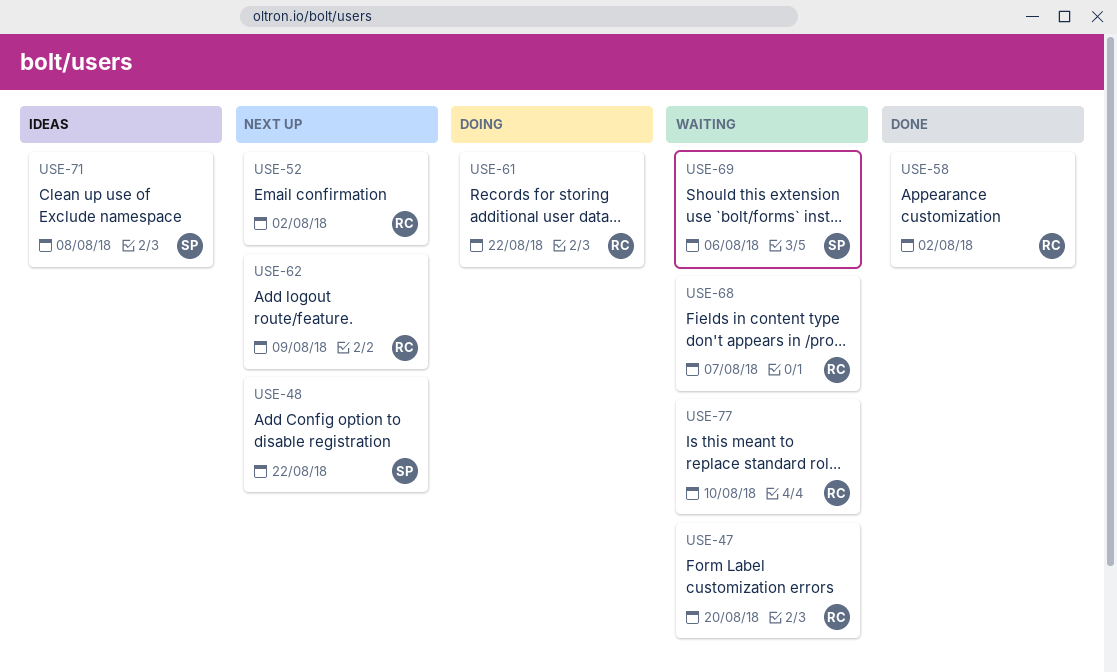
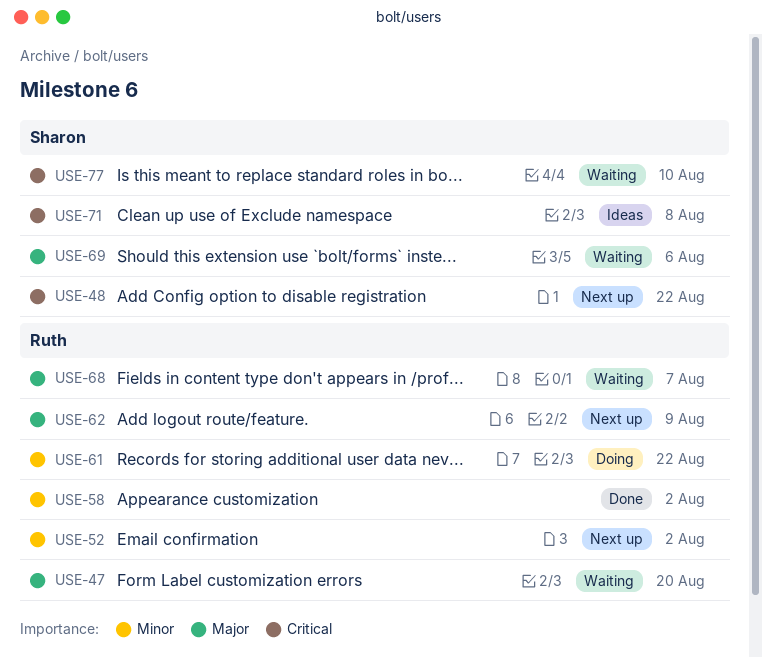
USE-77, owner: Ruth -> Sharon

